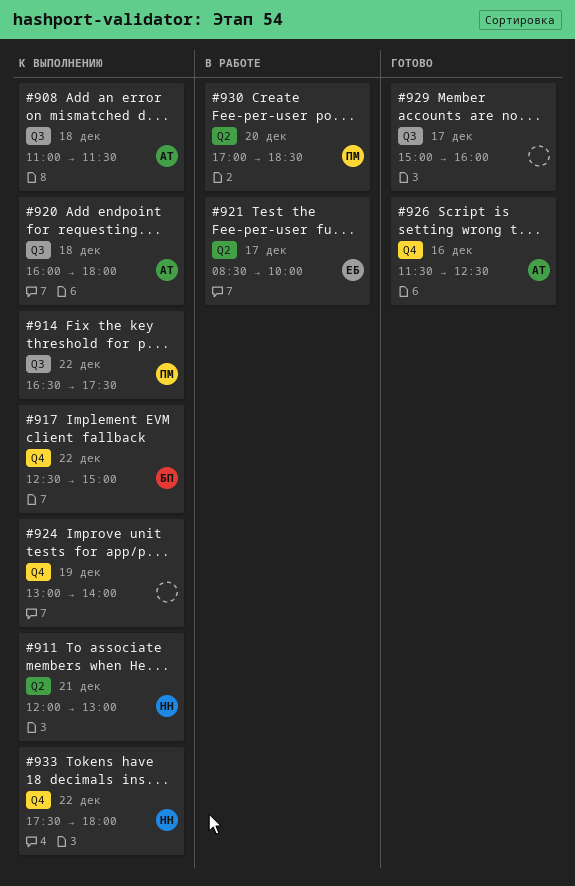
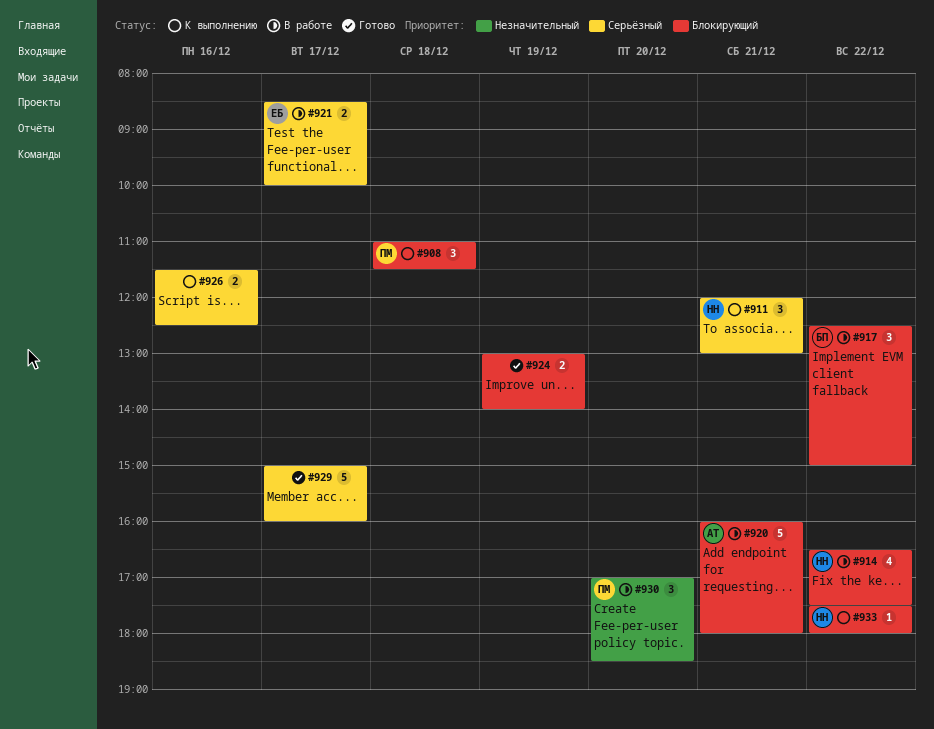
#908, owner: АТ -> ПМ
#914, status: К выполнению -> В работе
#914, owner: ПМ -> НН
#917, status: К выполнению -> В работе
#920, status: К выполнению -> В работе
#920, day: Dec 18 -> Dec 21
#924, status: К выполнению -> Готово
#926, status: Готово -> К выполнению
#926, owner: АТ -> none

